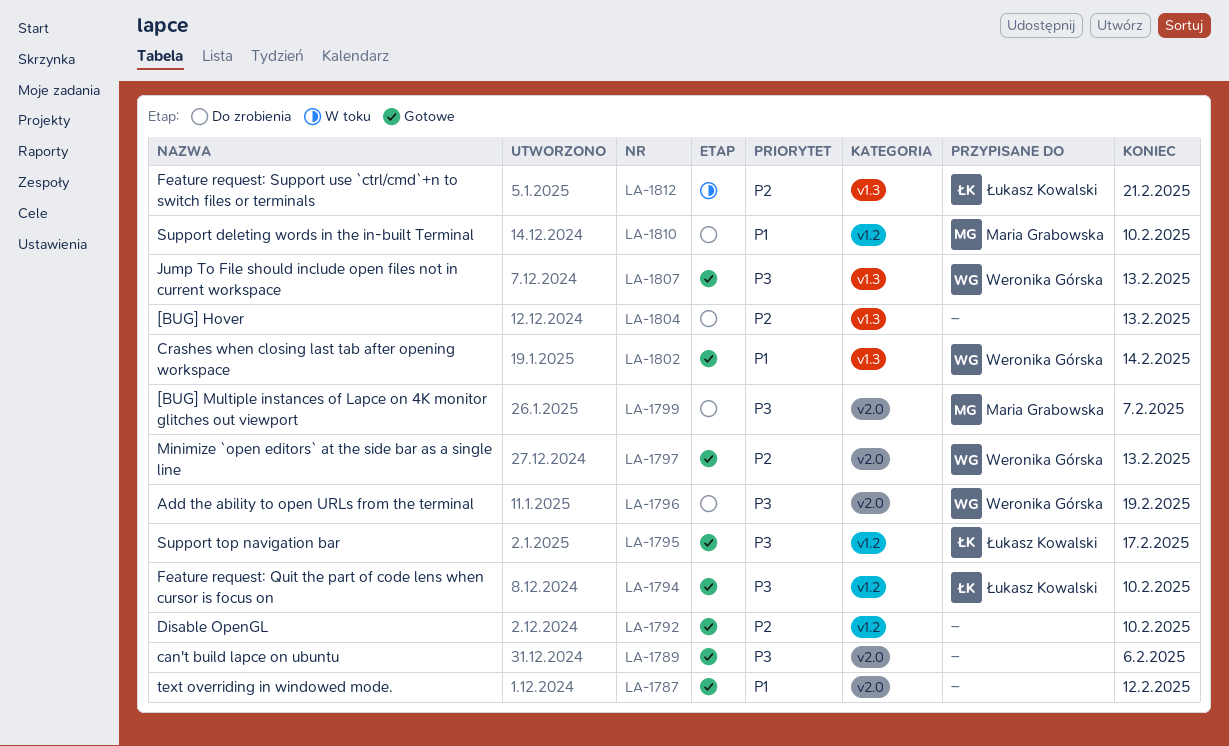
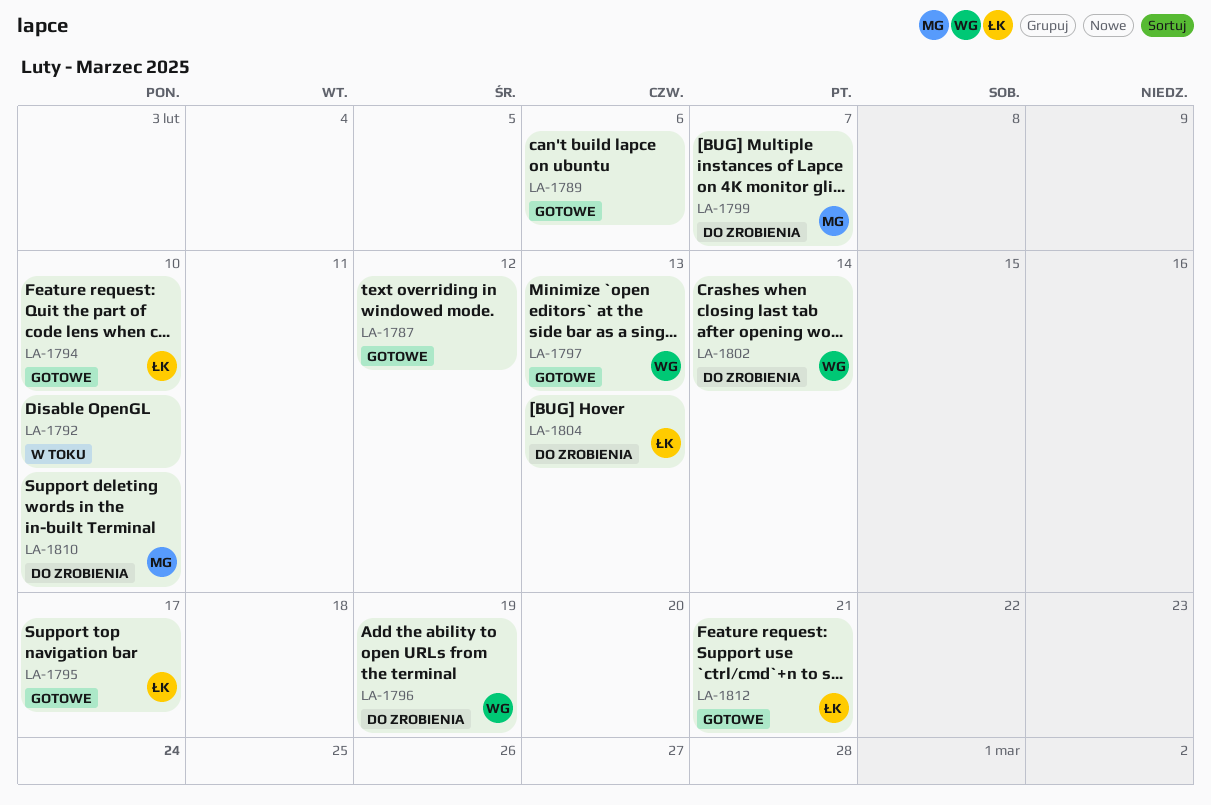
LA-1792, status: Gotowe -> W toku
LA-1802, status: Gotowe -> Do zrobienia
LA-1804, owner: none -> Łukasz Kowalski
LA-1807: present -> none
LA-1812, status: W toku -> Gotowe

